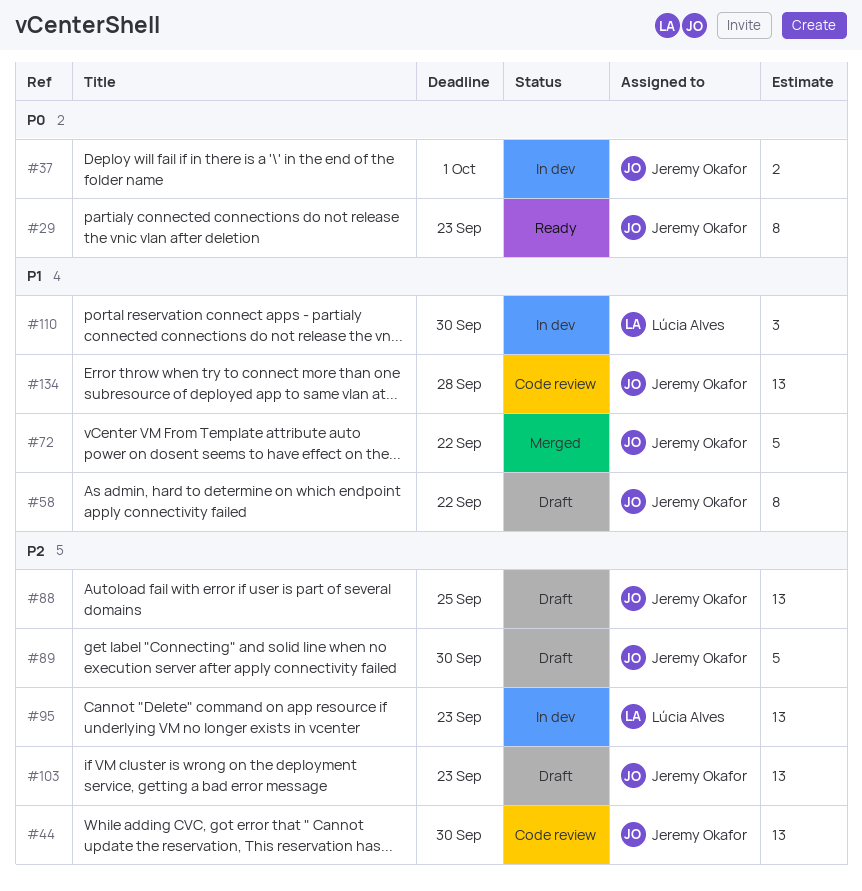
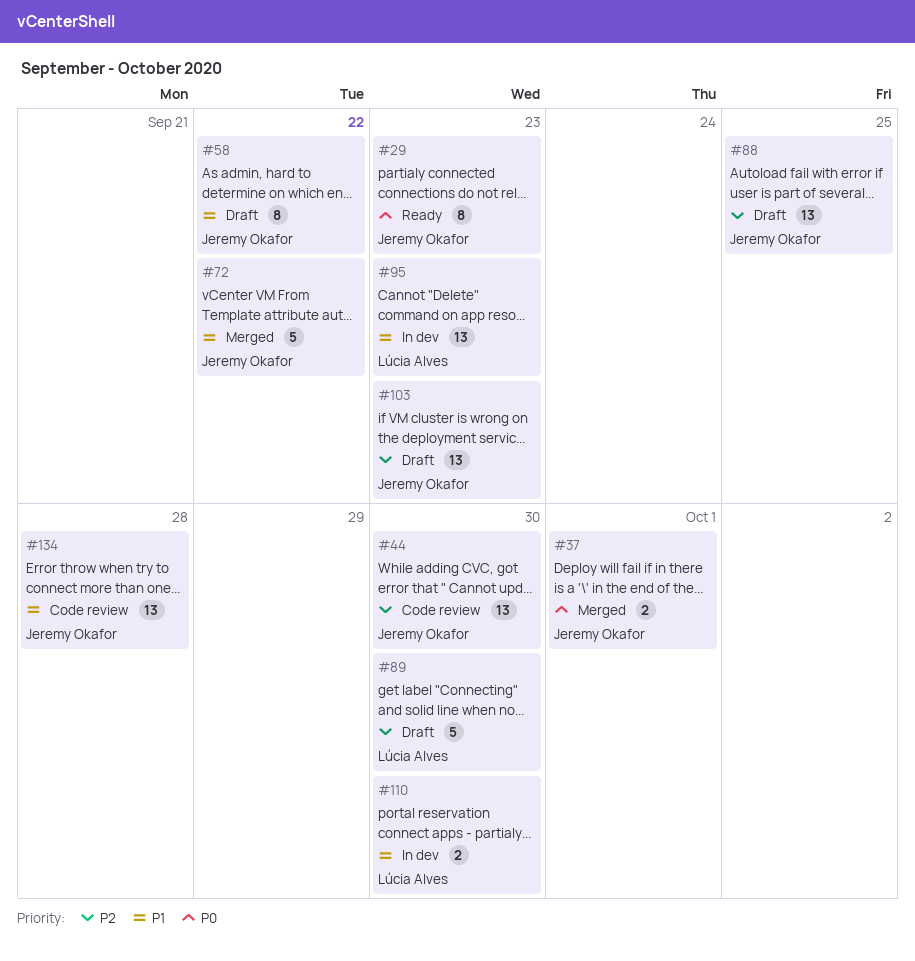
#37, status: In dev -> Merged
#89, owner: Jeremy Okafor -> Lúcia Alves
#95, priority: P2 -> P1
#110, estimate: 3 -> 2

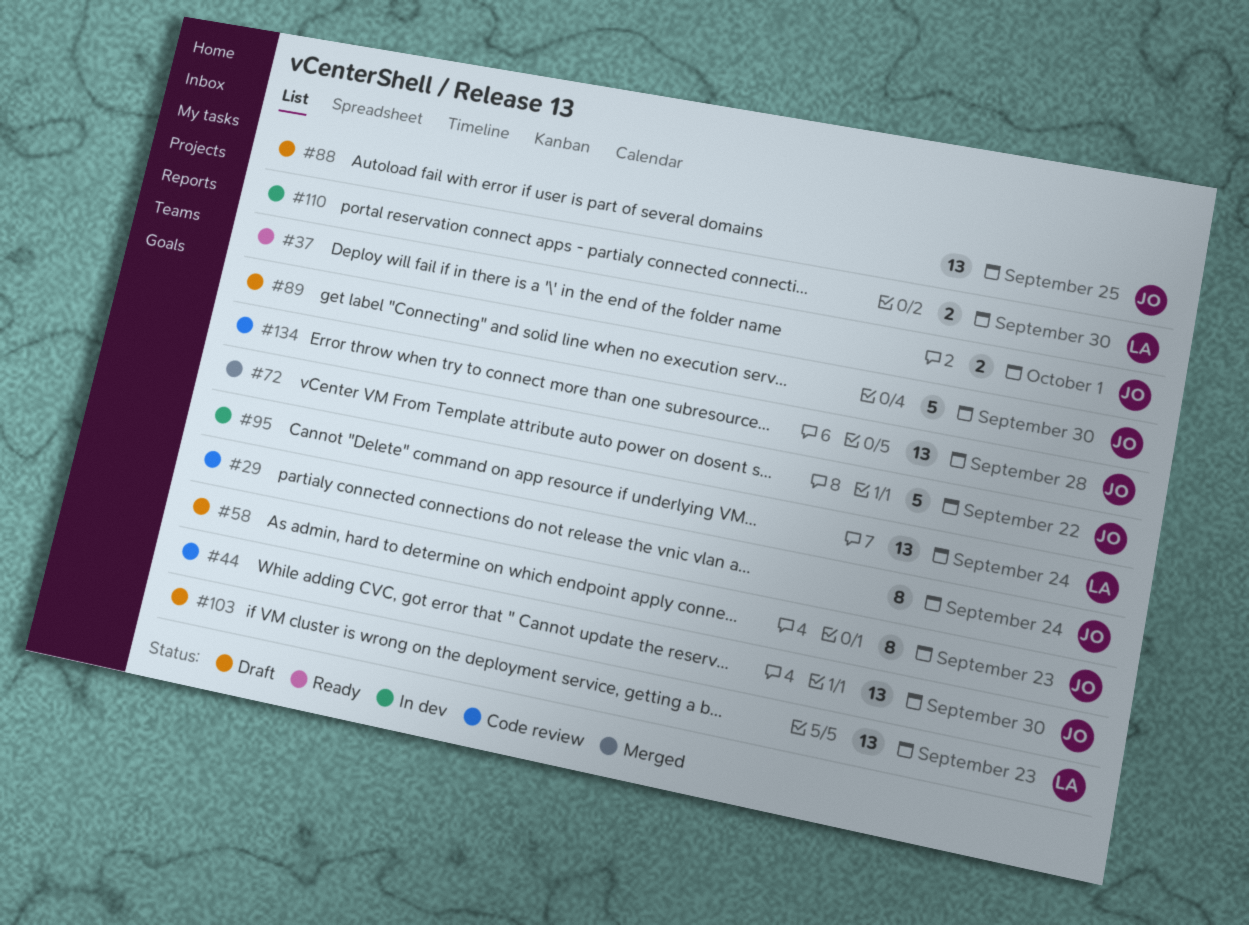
#29, status: Ready -> Code review
#29, due: Sep 23 -> Sep 24
#37, status: Merged -> Ready
#58, due: Sep 22 -> Sep 23
#89, owner: Lúcia Alves -> Jeremy Okafor
#95, due: Sep 23 -> Sep 24
#103, owner: Jeremy Okafor -> Lúcia Alves

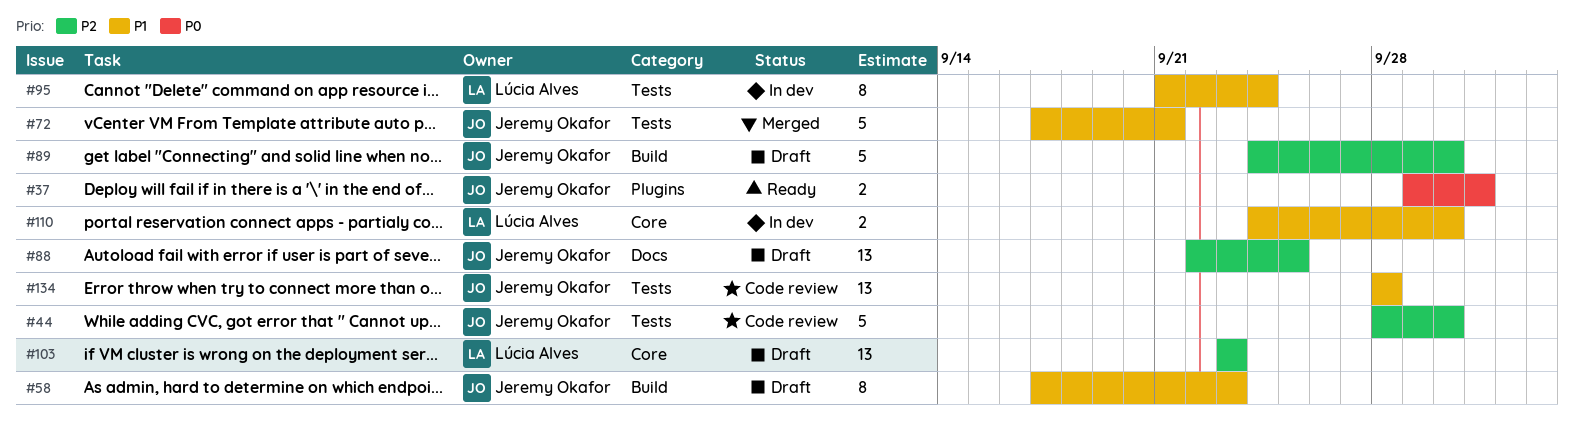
#29: present -> none
#44, estimate: 13 -> 5
#72, due: Sep 22 -> Sep 21
#95, estimate: 13 -> 8

